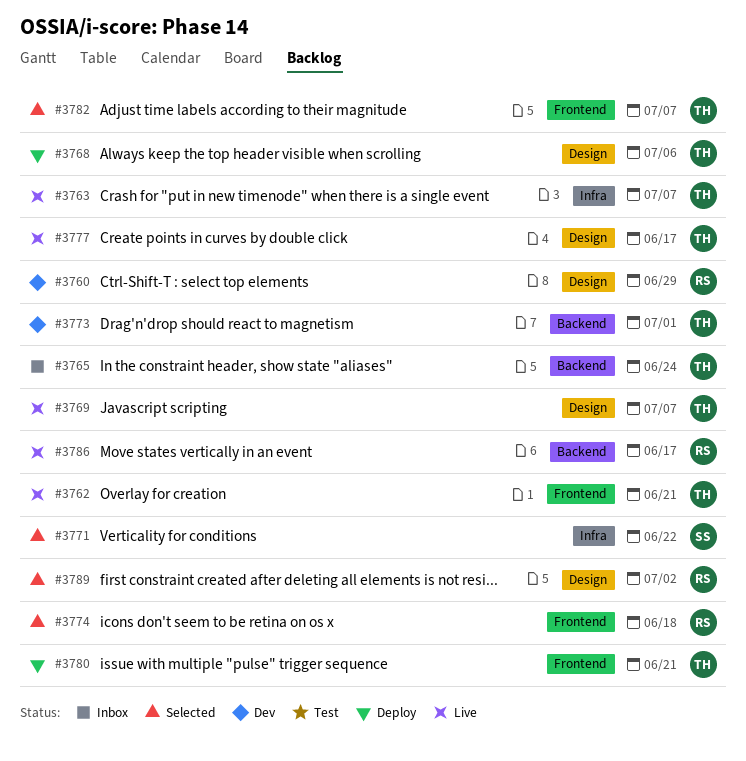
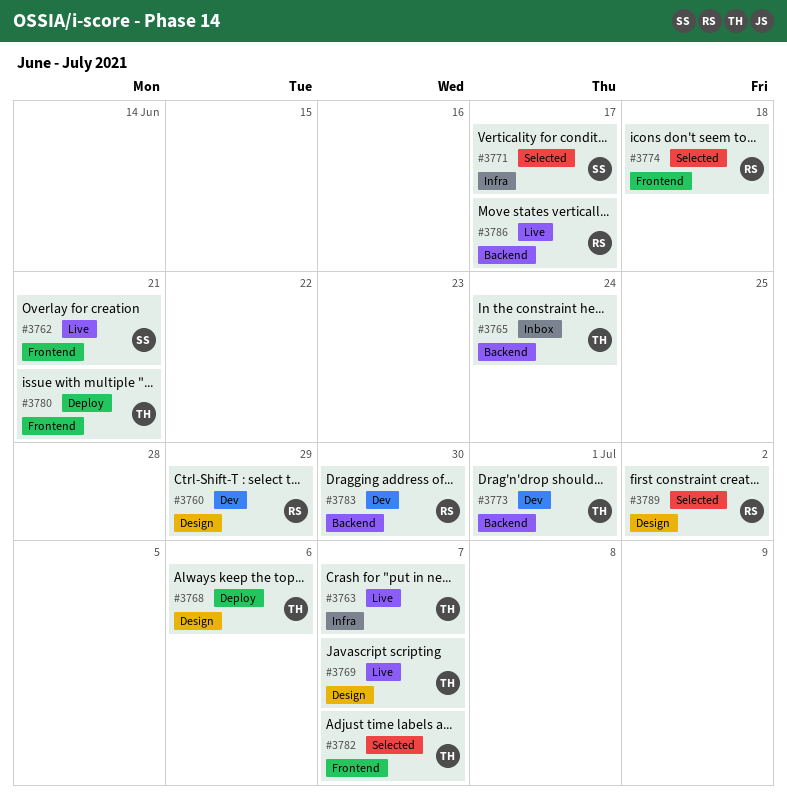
#3762, owner: TH -> SS
#3771, due: Jun 22 -> Jun 17
#3777: present -> none
#3783: none -> present

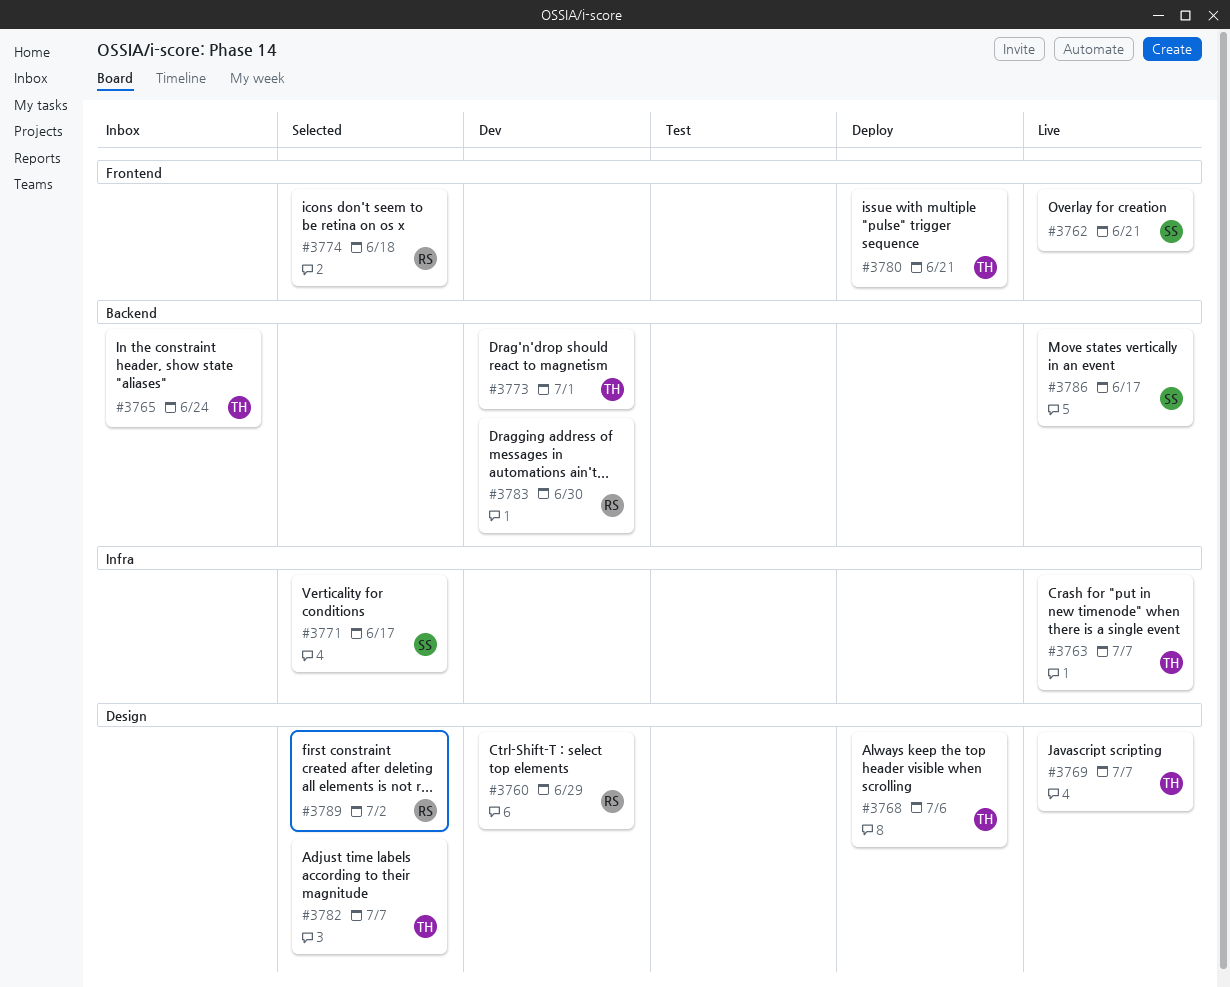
#3782, label: Frontend -> Design
#3786, owner: RS -> SS

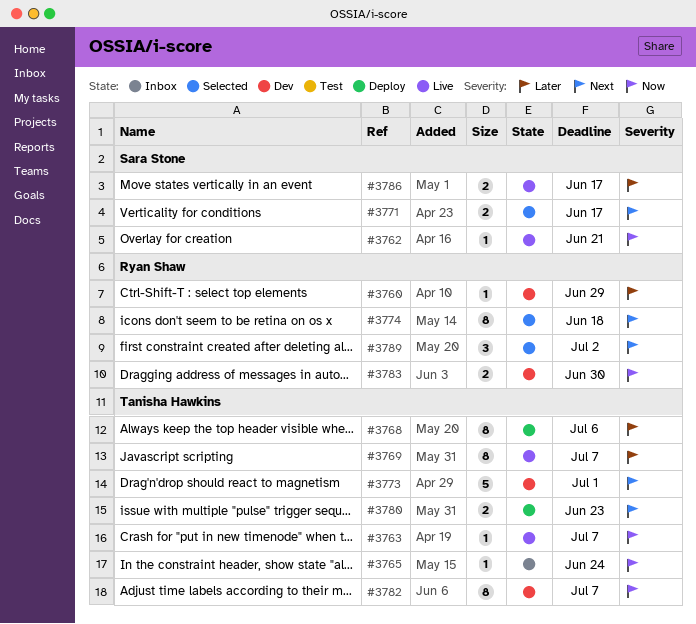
#3780, due: Jun 21 -> Jun 23
#3782, status: Selected -> Dev

